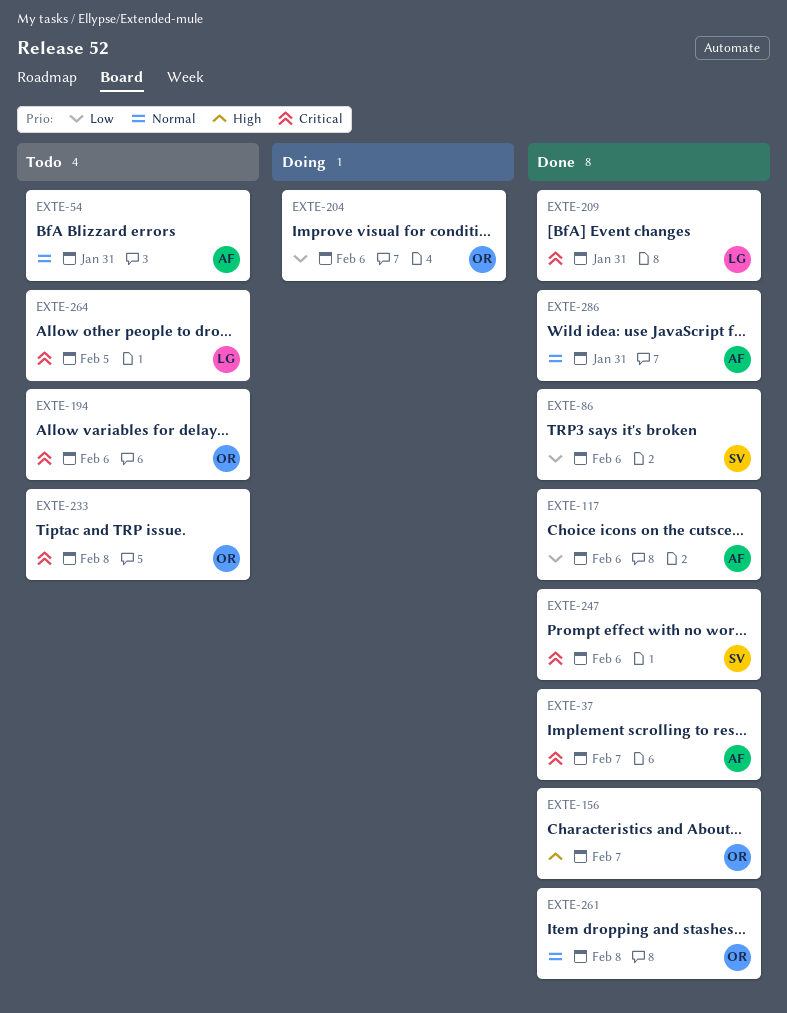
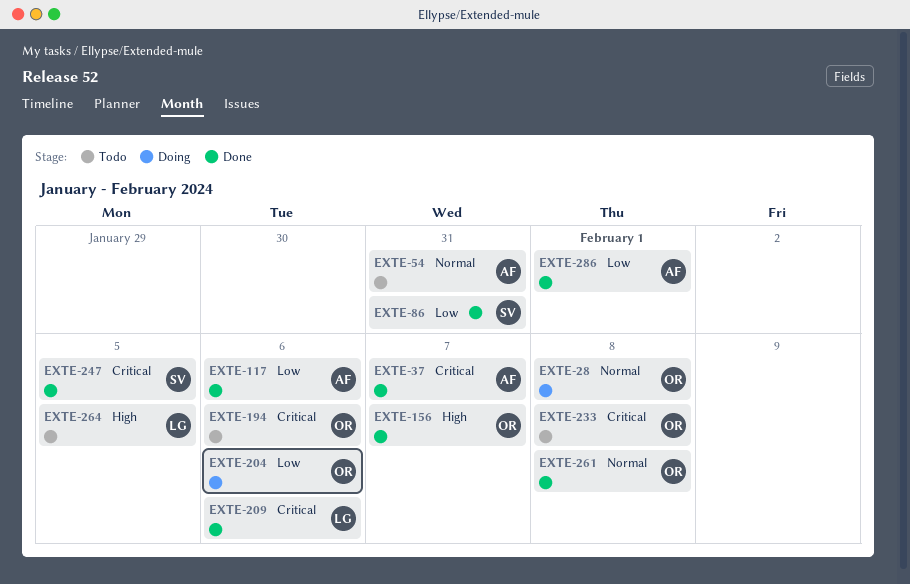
EXTE-28: none -> present
EXTE-86, due: Feb 6 -> Jan 31
EXTE-209, due: Jan 31 -> Feb 6
EXTE-247, due: Feb 6 -> Feb 5
EXTE-264, priority: Critical -> High
EXTE-286, priority: Normal -> Low
EXTE-286, due: Jan 31 -> Feb 1

